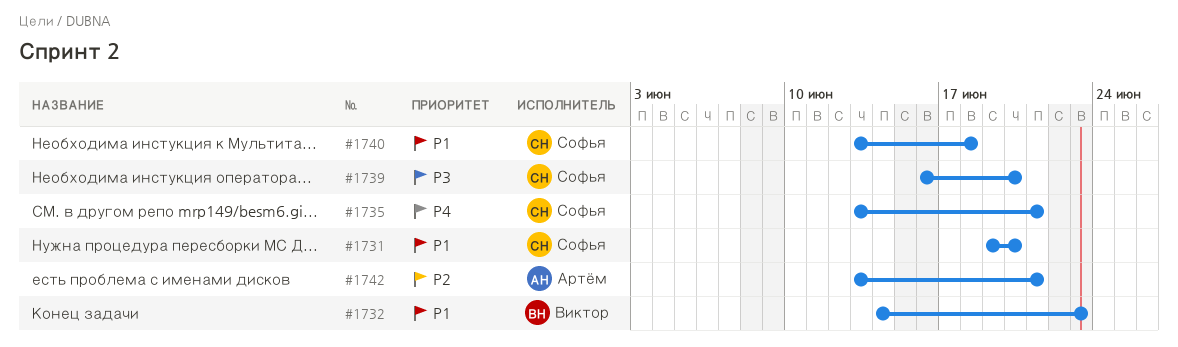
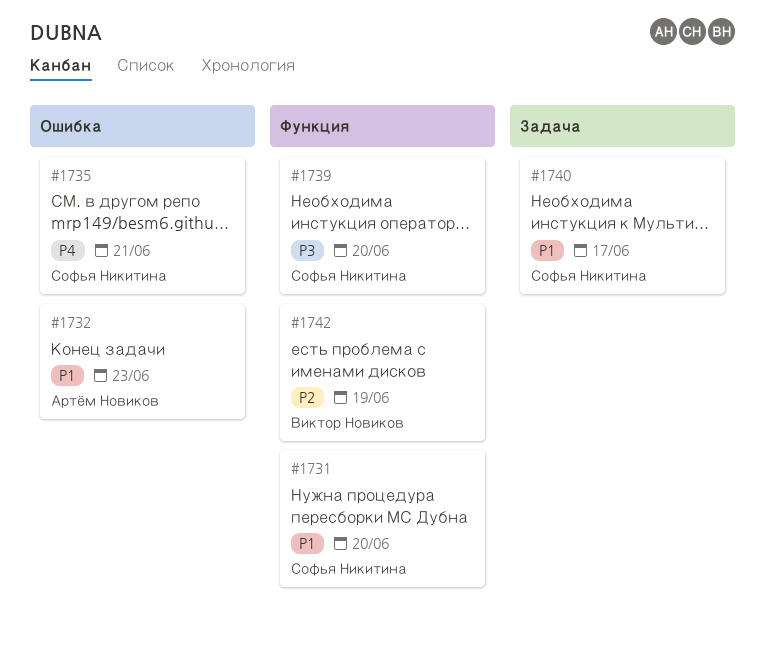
#1732, owner: Виктор Новиков -> Артём Новиков
#1740, due: Jun 18 -> Jun 17
#1742, owner: Артём Новиков -> Виктор Новиков
#1742, due: Jun 21 -> Jun 19

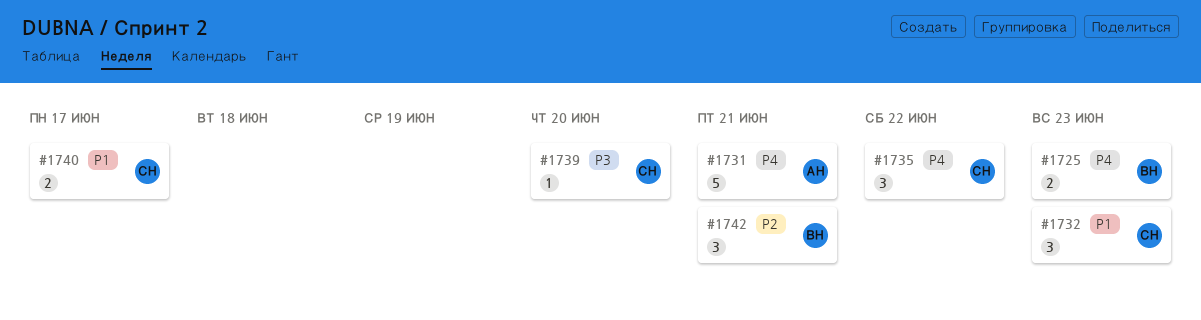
#1725: none -> present
#1731, owner: Софья Никитина -> Артём Новиков
#1731, priority: P1 -> P4
#1731, due: Jun 20 -> Jun 21
#1732, owner: Артём Новиков -> Софья Никитина
#1735, due: Jun 21 -> Jun 22
#1742, due: Jun 19 -> Jun 21

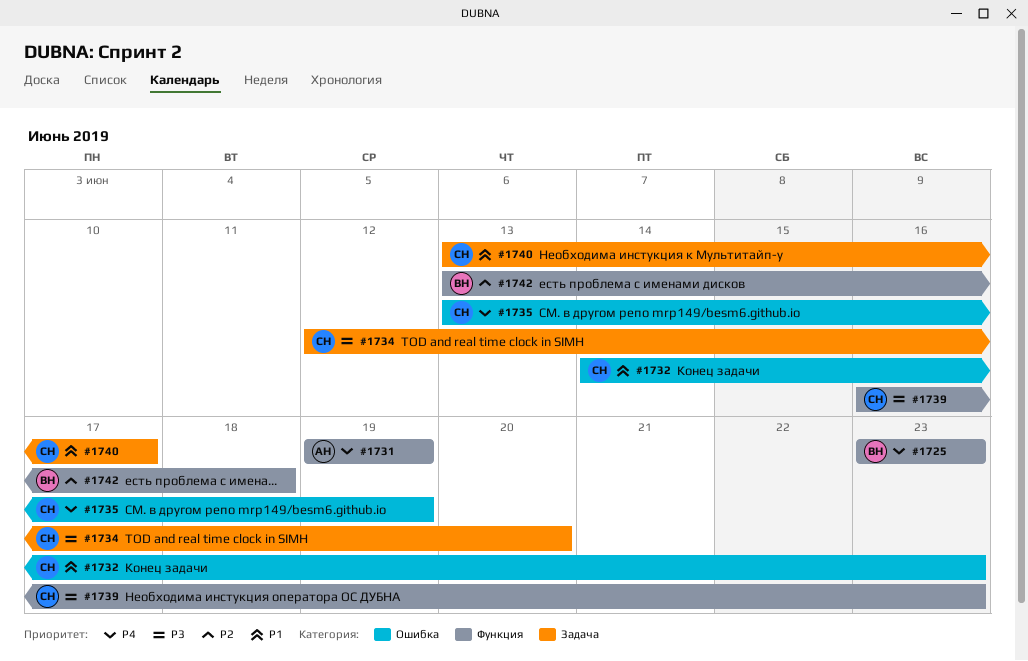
#1731, due: Jun 21 -> Jun 19
#1734: none -> present
#1735, due: Jun 22 -> Jun 19
#1739, due: Jun 20 -> Jun 23
#1742, due: Jun 21 -> Jun 18

